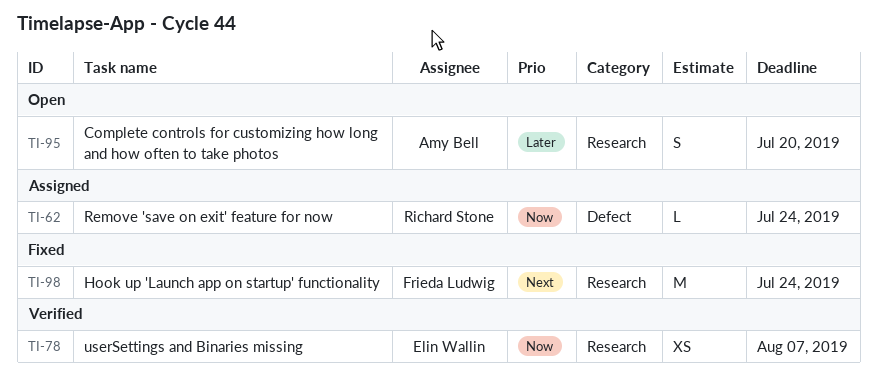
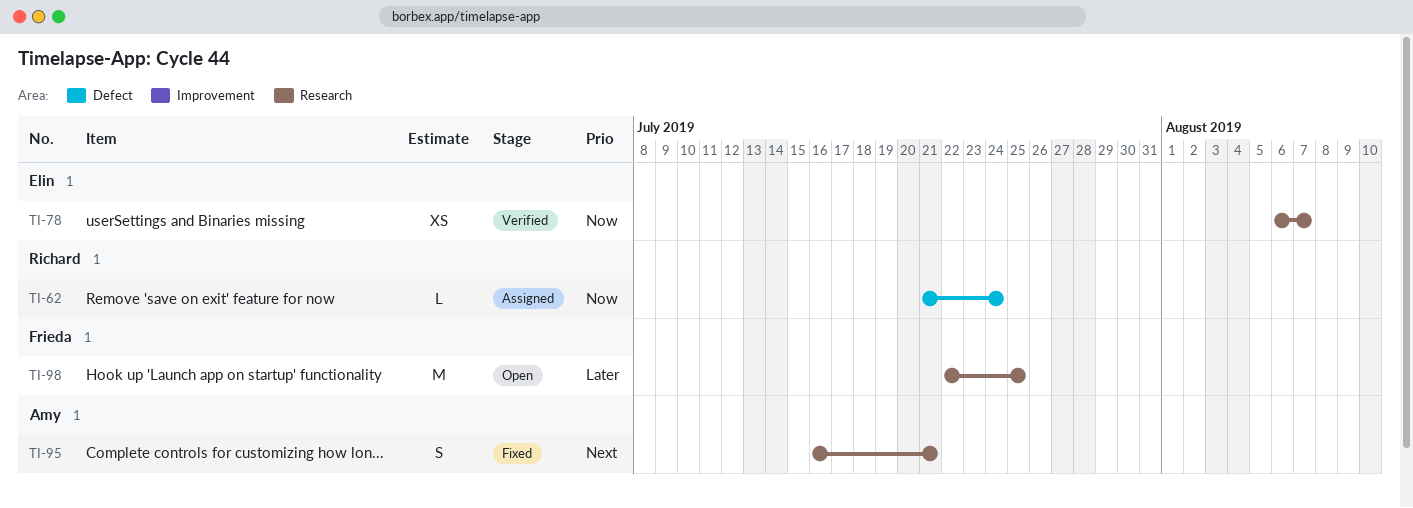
TI-95, status: Open -> Fixed
TI-95, priority: Later -> Next
TI-95, due: Jul 20 -> Jul 21
TI-98, status: Fixed -> Open
TI-98, priority: Next -> Later
TI-98, due: Jul 24 -> Jul 25

